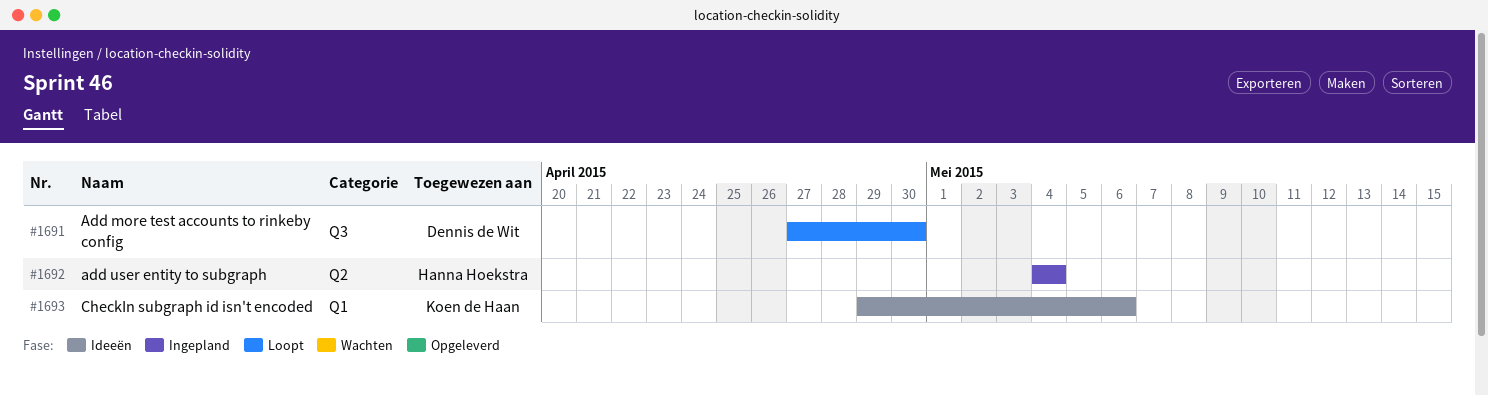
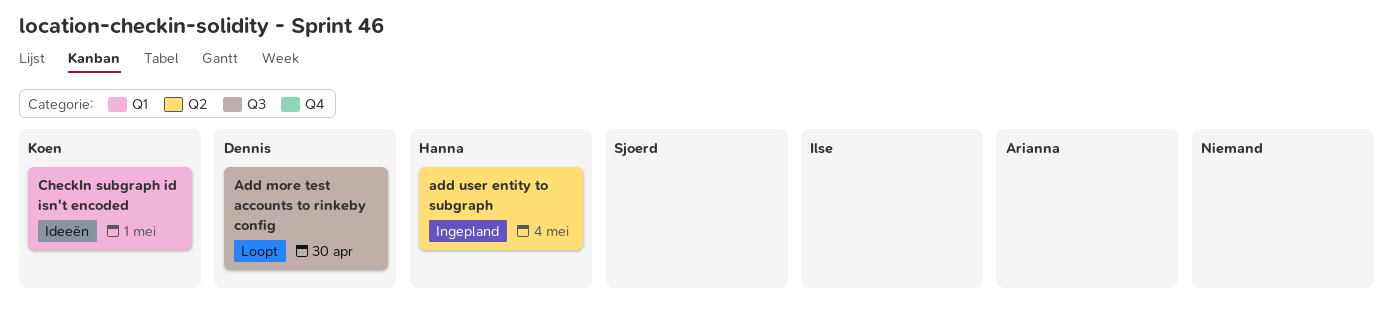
CheckIn subgraph id isn't encoded, due: May 6 -> May 1

